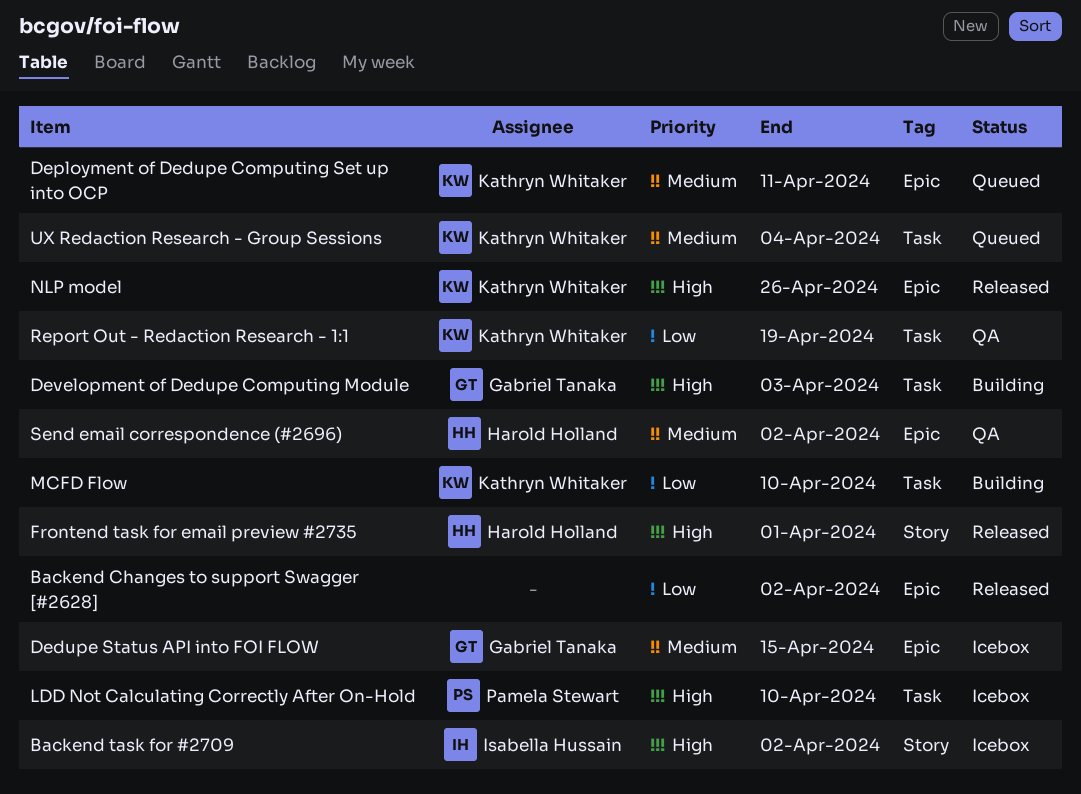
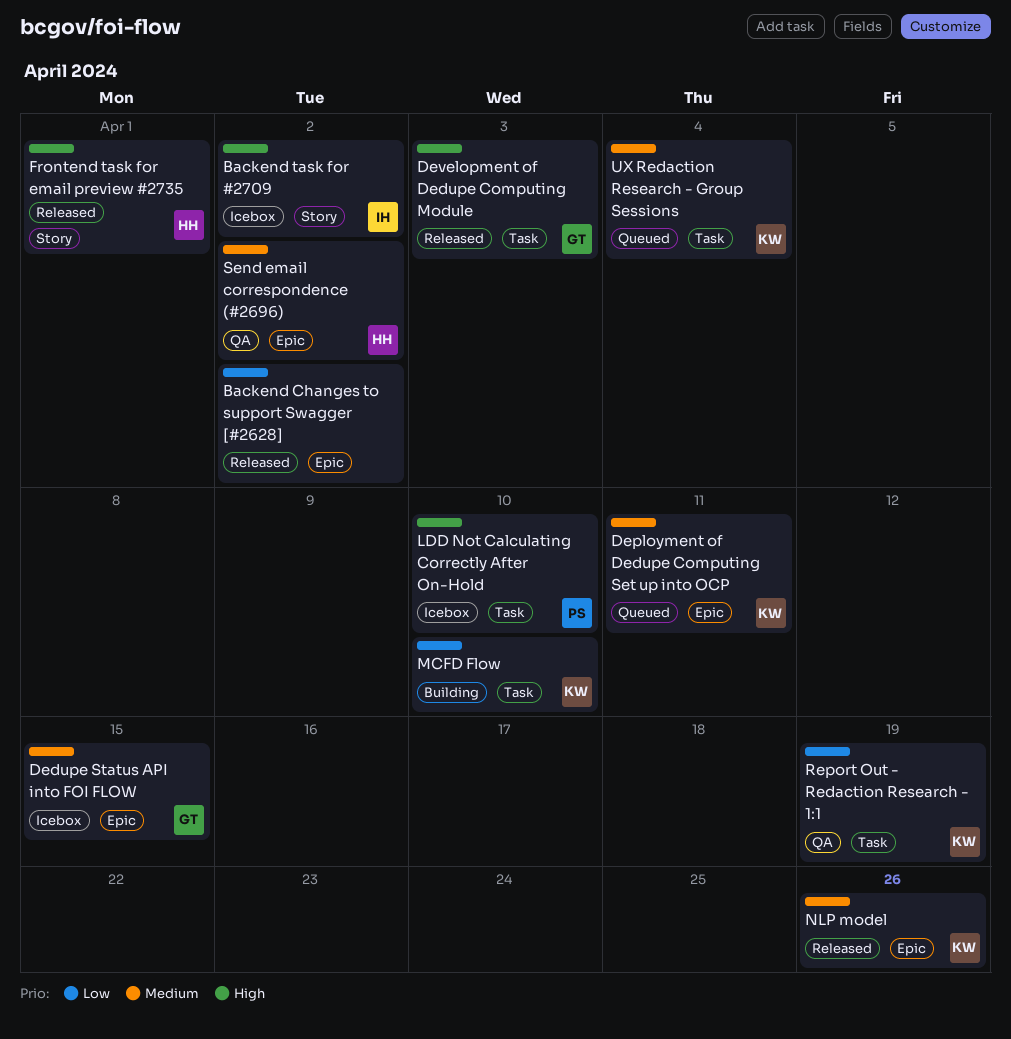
Development of Dedupe Computing Module, status: Building -> Released
NLP model, priority: High -> Medium

